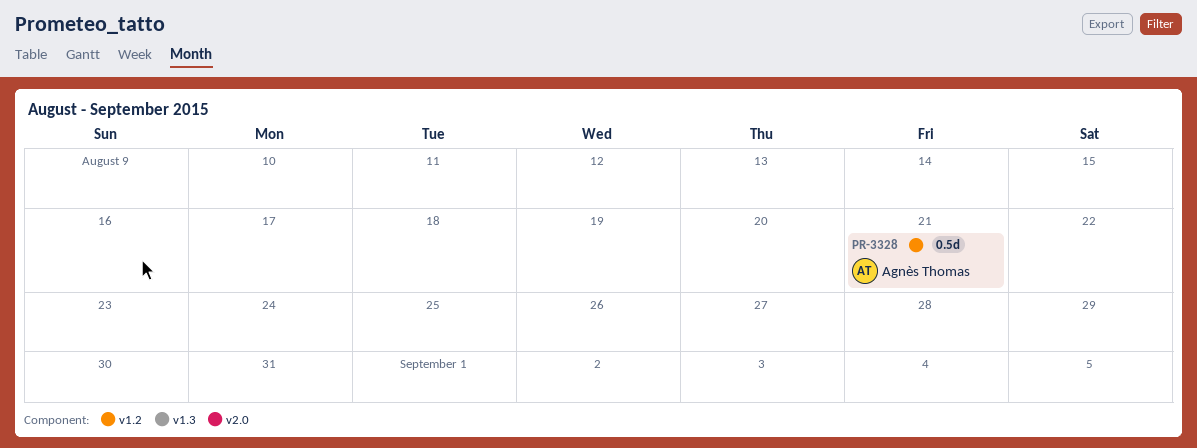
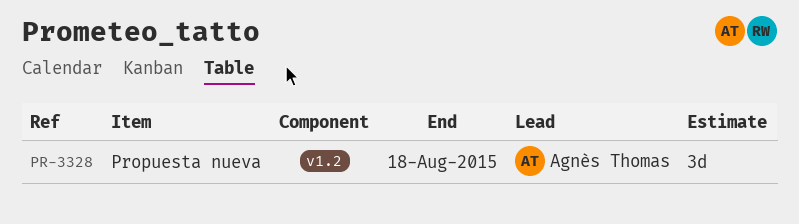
PR-3328, estimate: 0.5d -> 3d
PR-3328, due: Aug 21 -> Aug 18

